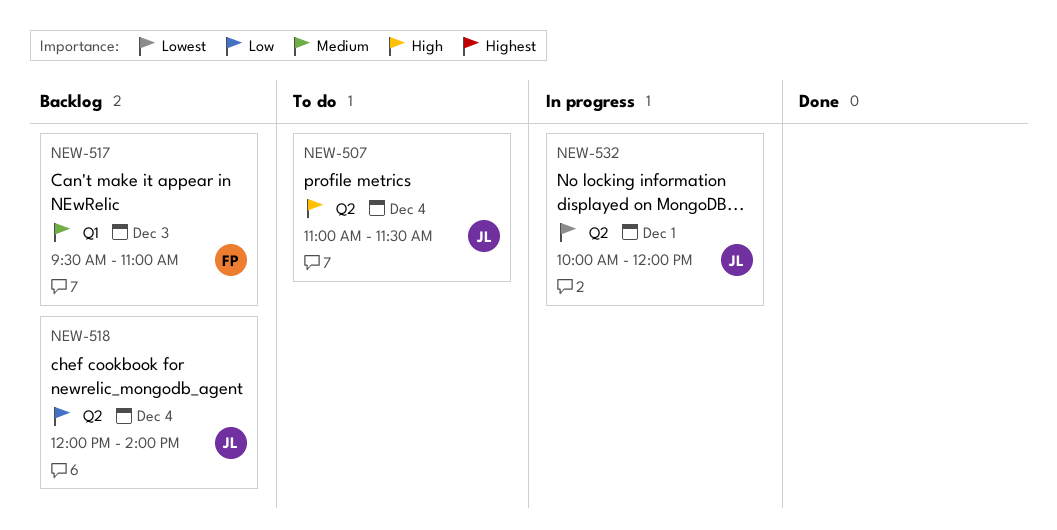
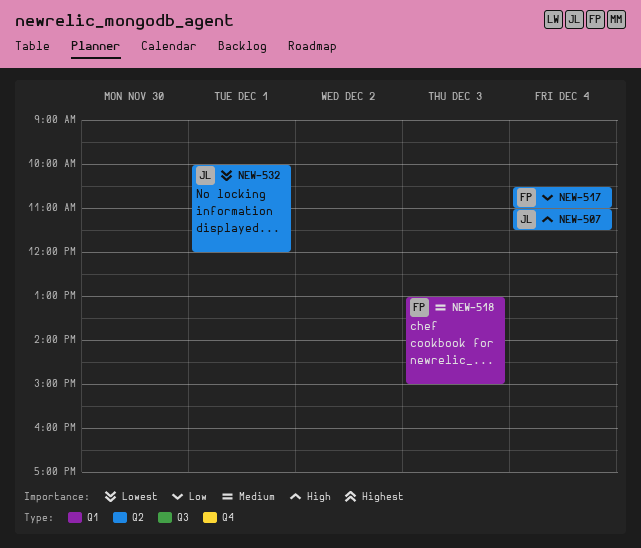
NEW-517, priority: Medium -> Low
NEW-517, label: Q1 -> Q2
NEW-517, day: Dec 3 -> Dec 4
NEW-517, begins: 09:30 -> 10:30
NEW-518, owner: JL -> FP
NEW-518, priority: Low -> Medium
NEW-518, label: Q2 -> Q1
NEW-518, day: Dec 4 -> Dec 3
NEW-518, begins: 12:00 -> 13:00
NEW-518, ends: 14:00 -> 15:00

